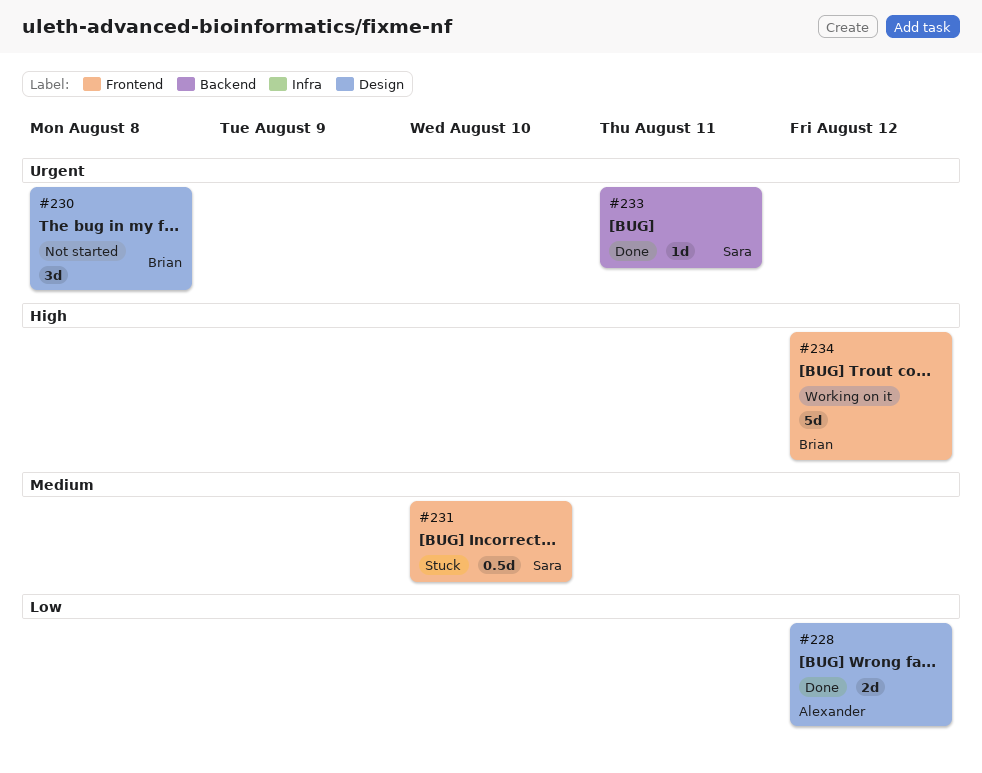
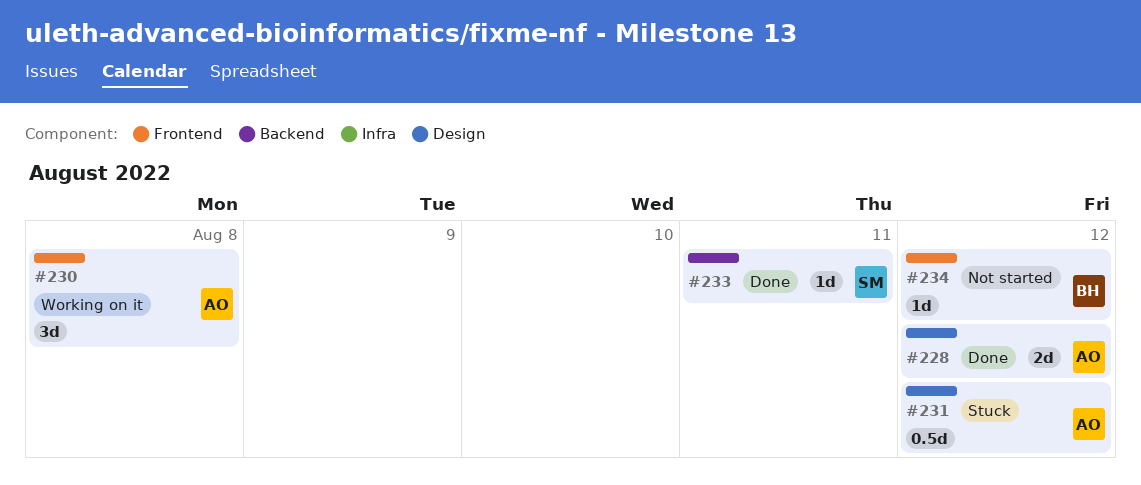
#230, status: Not started -> Working on it
#230, owner: Brian -> Alexander
#230, label: Design -> Frontend
#231, owner: Sara -> Alexander
#231, label: Frontend -> Design
#231, due: Aug 10 -> Aug 12
#234, status: Working on it -> Not started
#234, estimate: 5d -> 1d

